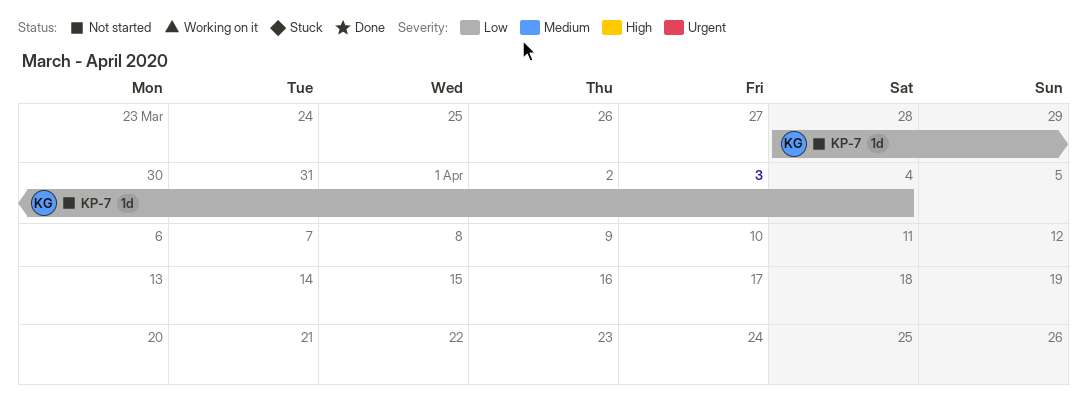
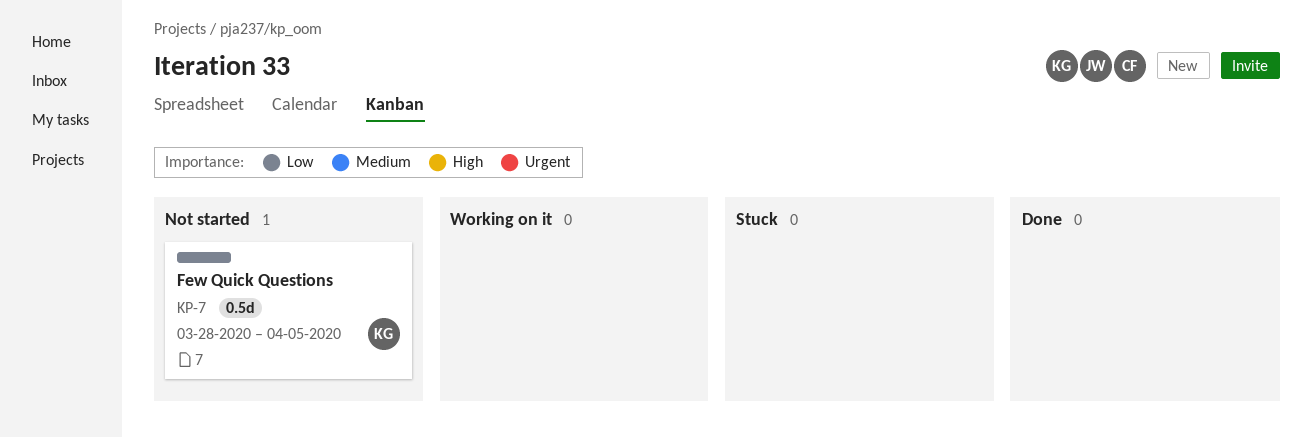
KP-7, estimate: 1d -> 0.5d
KP-7, due: Apr 4 -> Apr 5

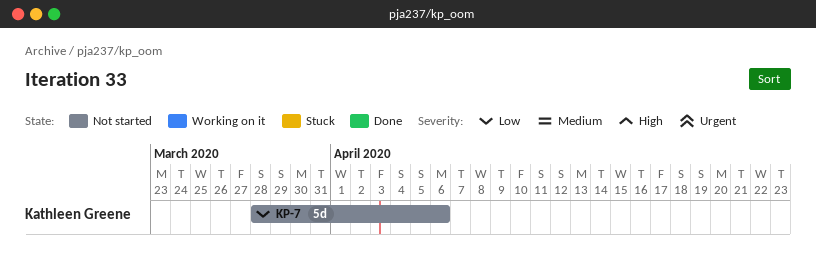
KP-7, estimate: 0.5d -> 5d
KP-7, due: Apr 5 -> Apr 6

